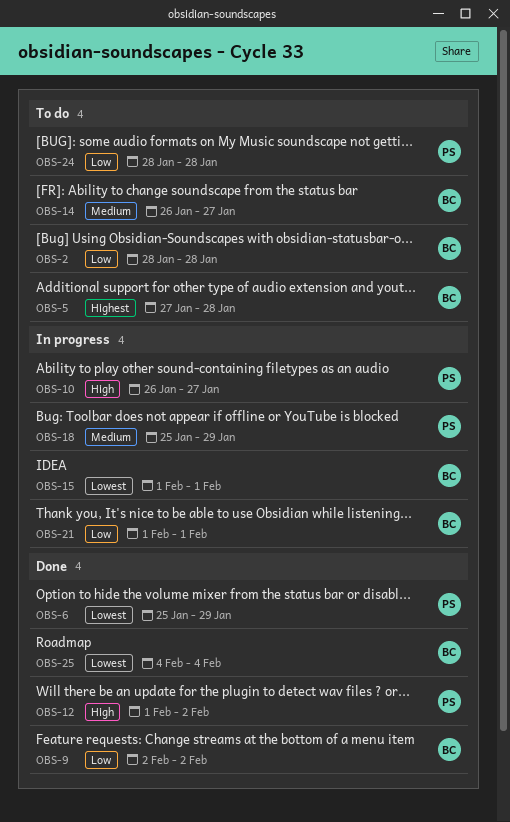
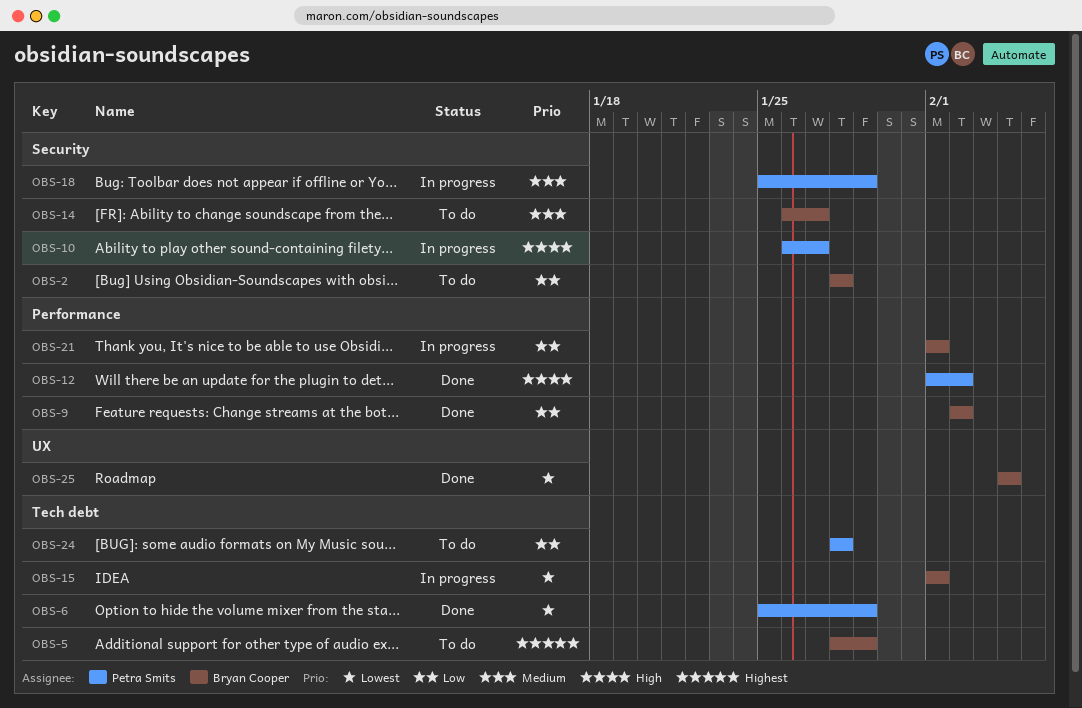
OBS-5, start: Jan 27 -> Jan 28
OBS-5, due: Jan 28 -> Jan 29

